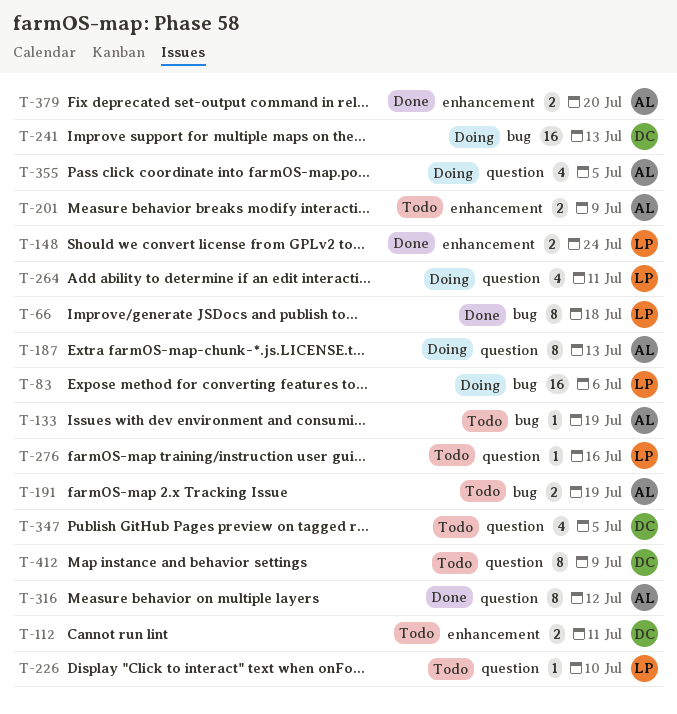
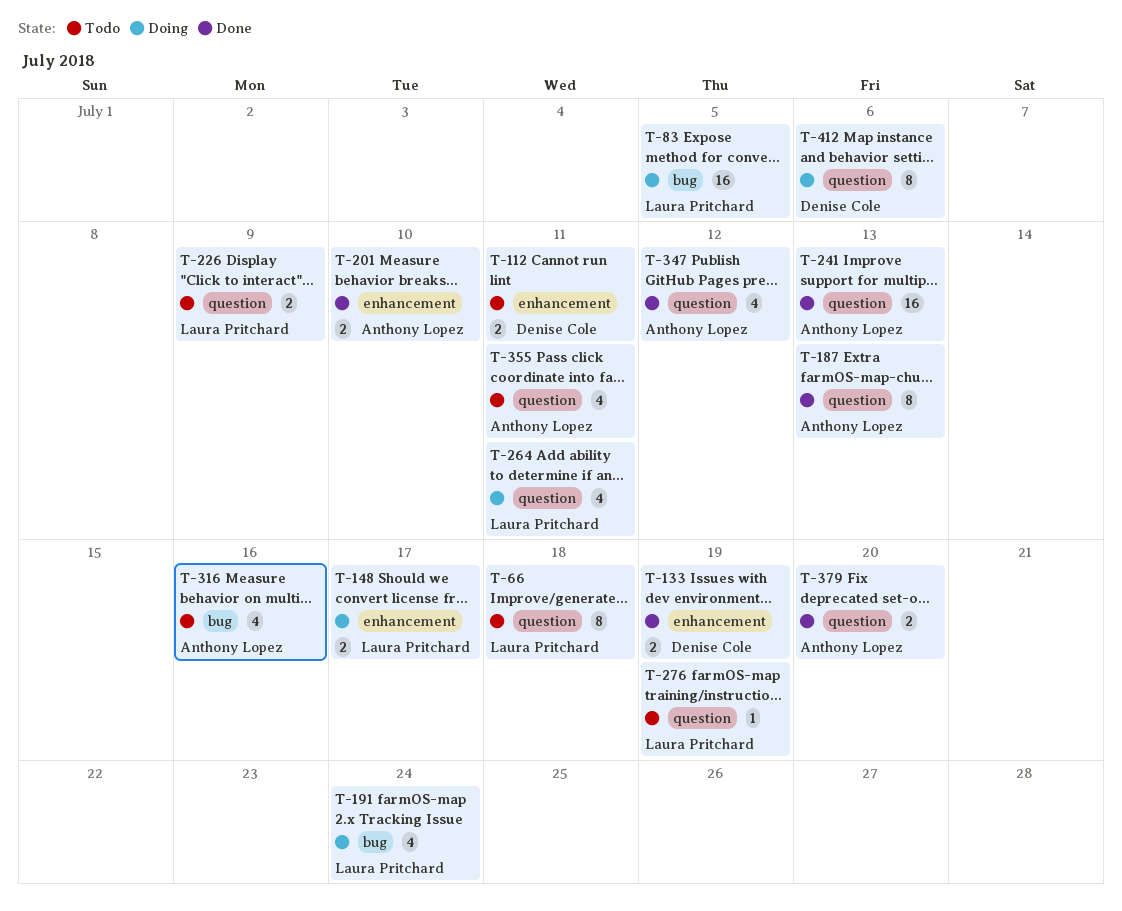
T-66, status: Done -> Todo
T-66, label: bug -> question
T-83, due: Jul 6 -> Jul 5
T-133, status: Todo -> Done
T-133, owner: Anthony Lopez -> Denise Cole
T-133, label: bug -> enhancement
T-133, estimate: 1 -> 2
T-148, status: Done -> Doing
T-148, due: Jul 24 -> Jul 17
T-187, status: Doing -> Done
T-191, status: Todo -> Doing
T-191, owner: Anthony Lopez -> Laura Pritchard
T-191, estimate: 2 -> 4
T-191, due: Jul 19 -> Jul 24
T-201, status: Todo -> Done
T-201, due: Jul 9 -> Jul 10
T-226, estimate: 1 -> 2
T-226, due: Jul 10 -> Jul 9
T-241, status: Doing -> Done
T-241, owner: Denise Cole -> Anthony Lopez
T-241, label: bug -> question
T-276, due: Jul 16 -> Jul 19
T-316, status: Done -> Todo
T-316, label: question -> bug
T-316, estimate: 8 -> 4
T-316, due: Jul 12 -> Jul 16
T-347, status: Todo -> Done
T-347, owner: Denise Cole -> Anthony Lopez
T-347, due: Jul 5 -> Jul 12
T-355, status: Doing -> Todo
T-355, due: Jul 5 -> Jul 11
T-379, label: enhancement -> question
T-412, status: Todo -> Doing
T-412, due: Jul 9 -> Jul 6

